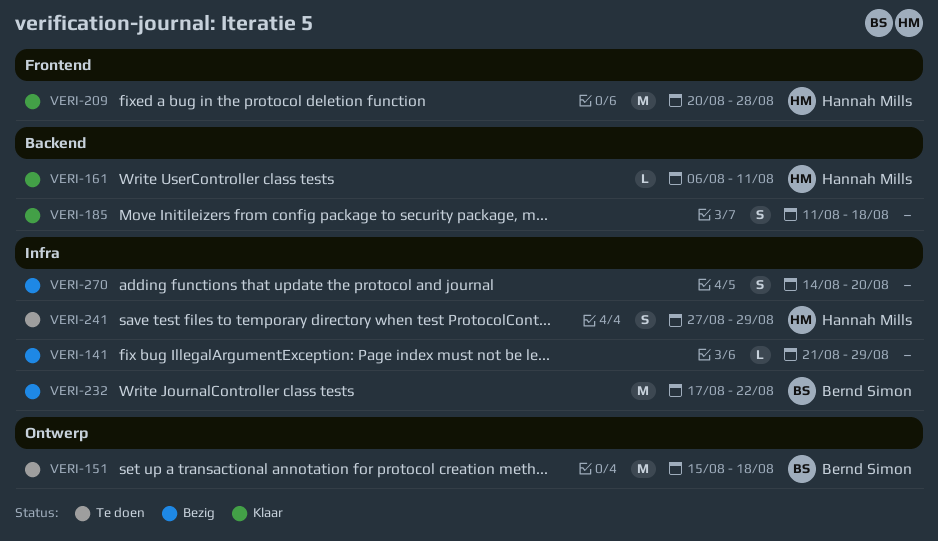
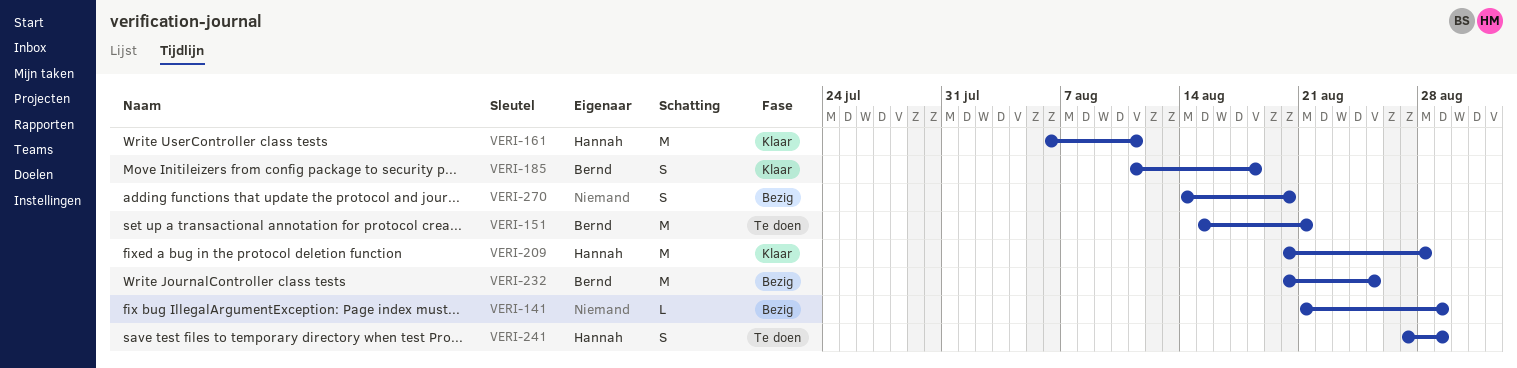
VERI-151, due: Aug 18 -> Aug 21
VERI-161, estimate: L -> M
VERI-185, owner: none -> Bernd Simon
VERI-232, start: Aug 17 -> Aug 20
VERI-232, due: Aug 22 -> Aug 25

